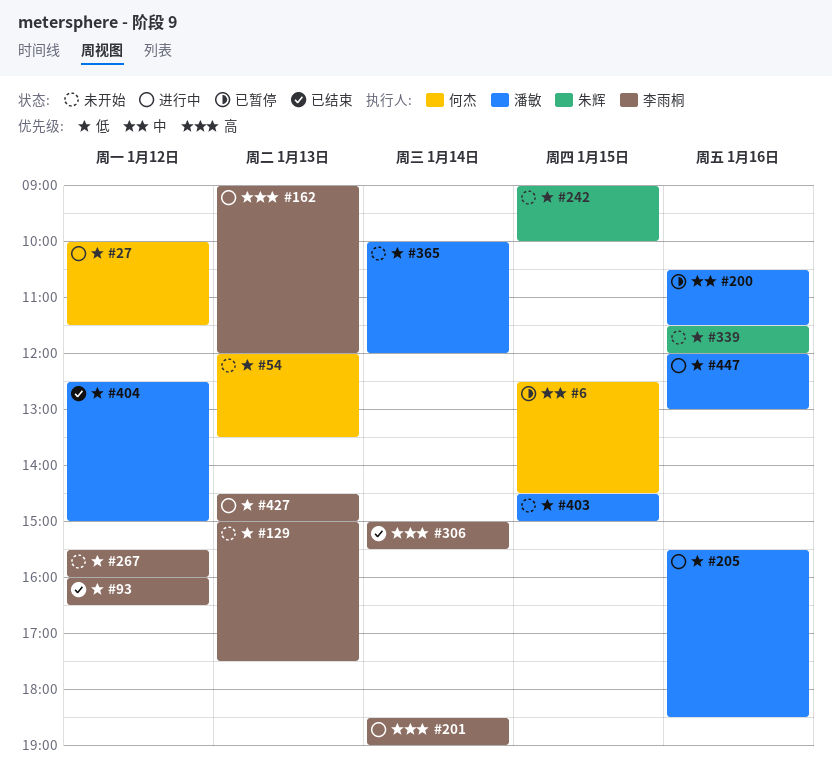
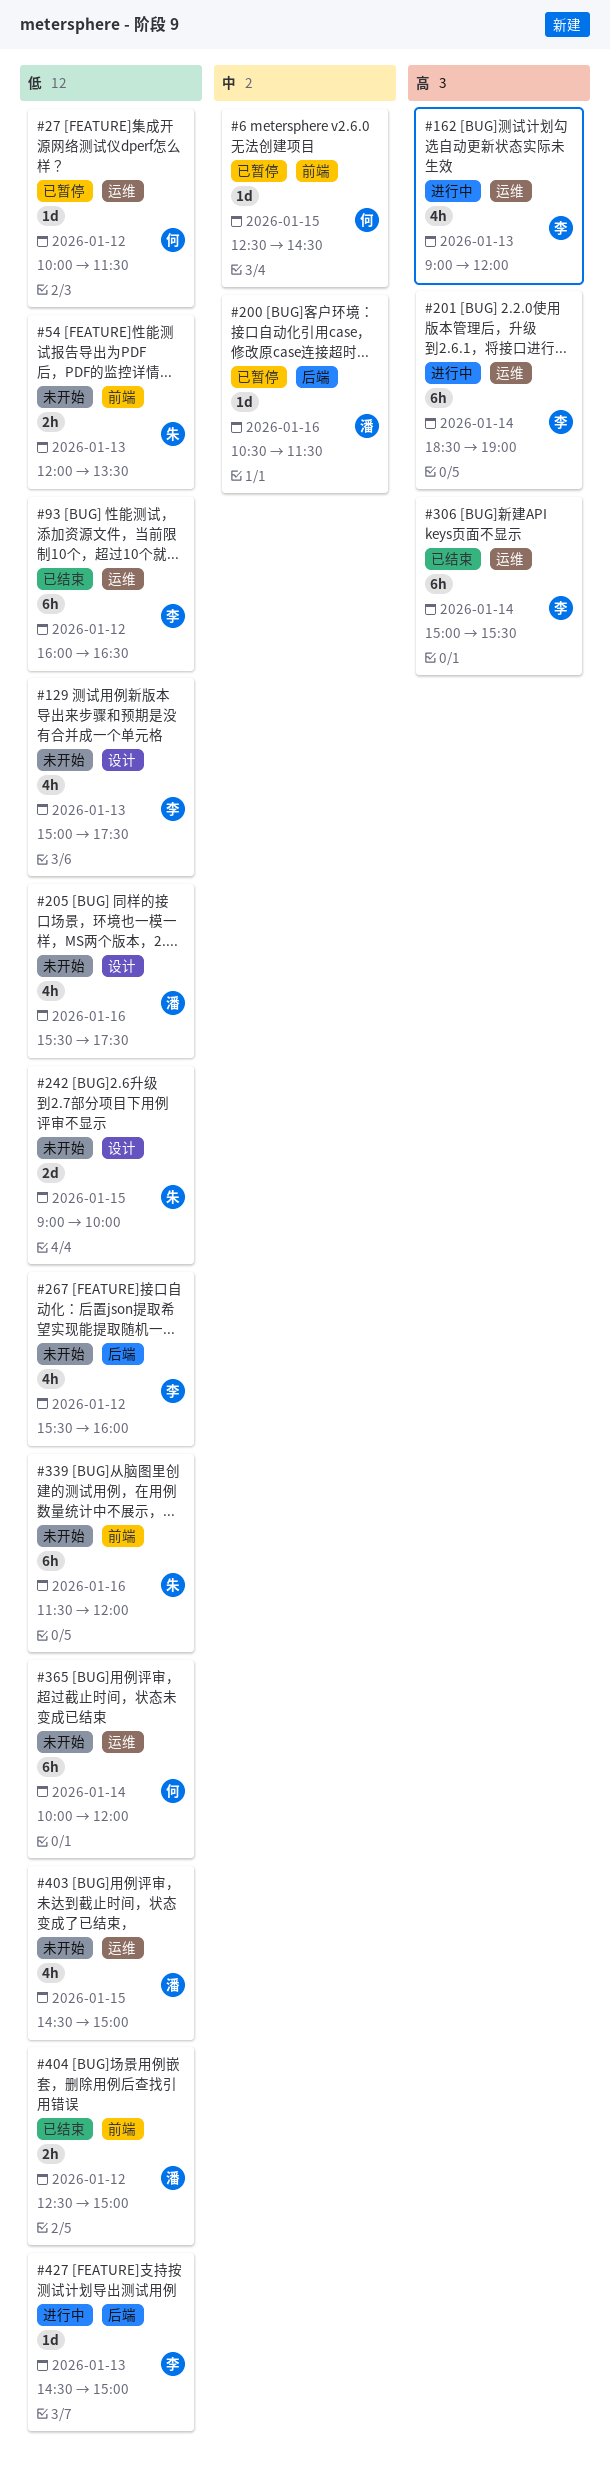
#27, status: 进行中 -> 已暂停
#54, owner: 何杰 -> 朱辉
#205, status: 进行中 -> 未开始
#205, ends: 18:30 -> 17:30
#365, owner: 潘敏 -> 何杰
#447: present -> none

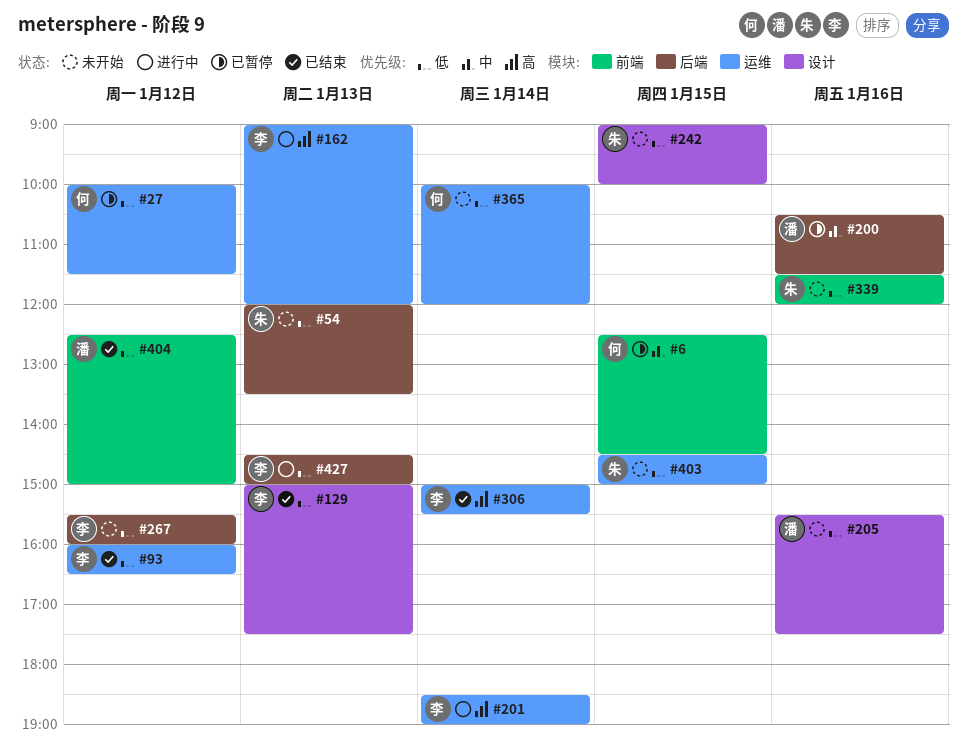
#54, label: 前端 -> 后端
#129, status: 未开始 -> 已结束
#403, owner: 潘 -> 朱

